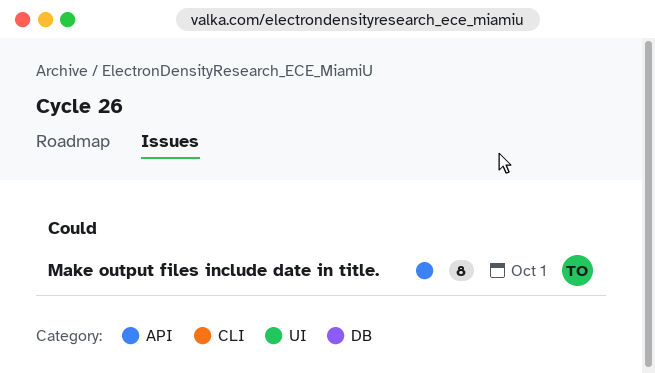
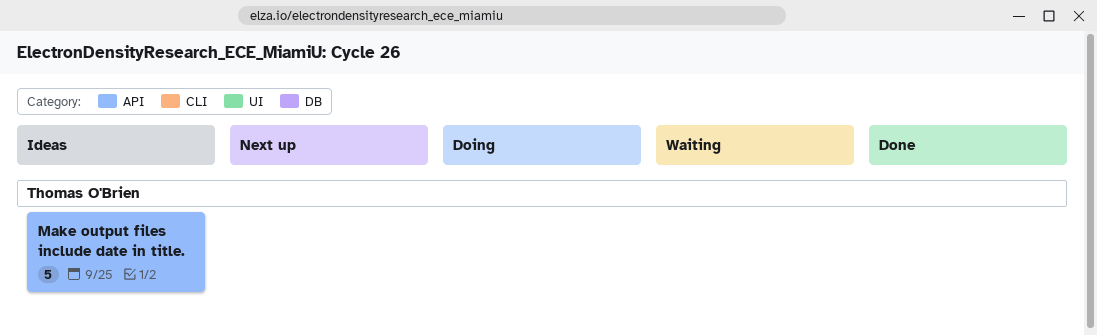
Make output files include date in title., estimate: 8 -> 5
Make output files include date in title., due: Oct 1 -> Sep 25

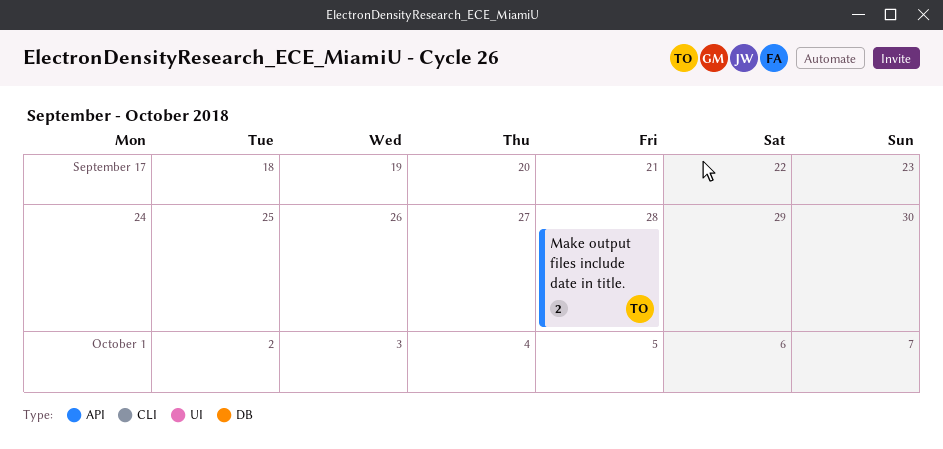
Make output files include date in title., estimate: 5 -> 2
Make output files include date in title., due: Sep 25 -> Sep 28

